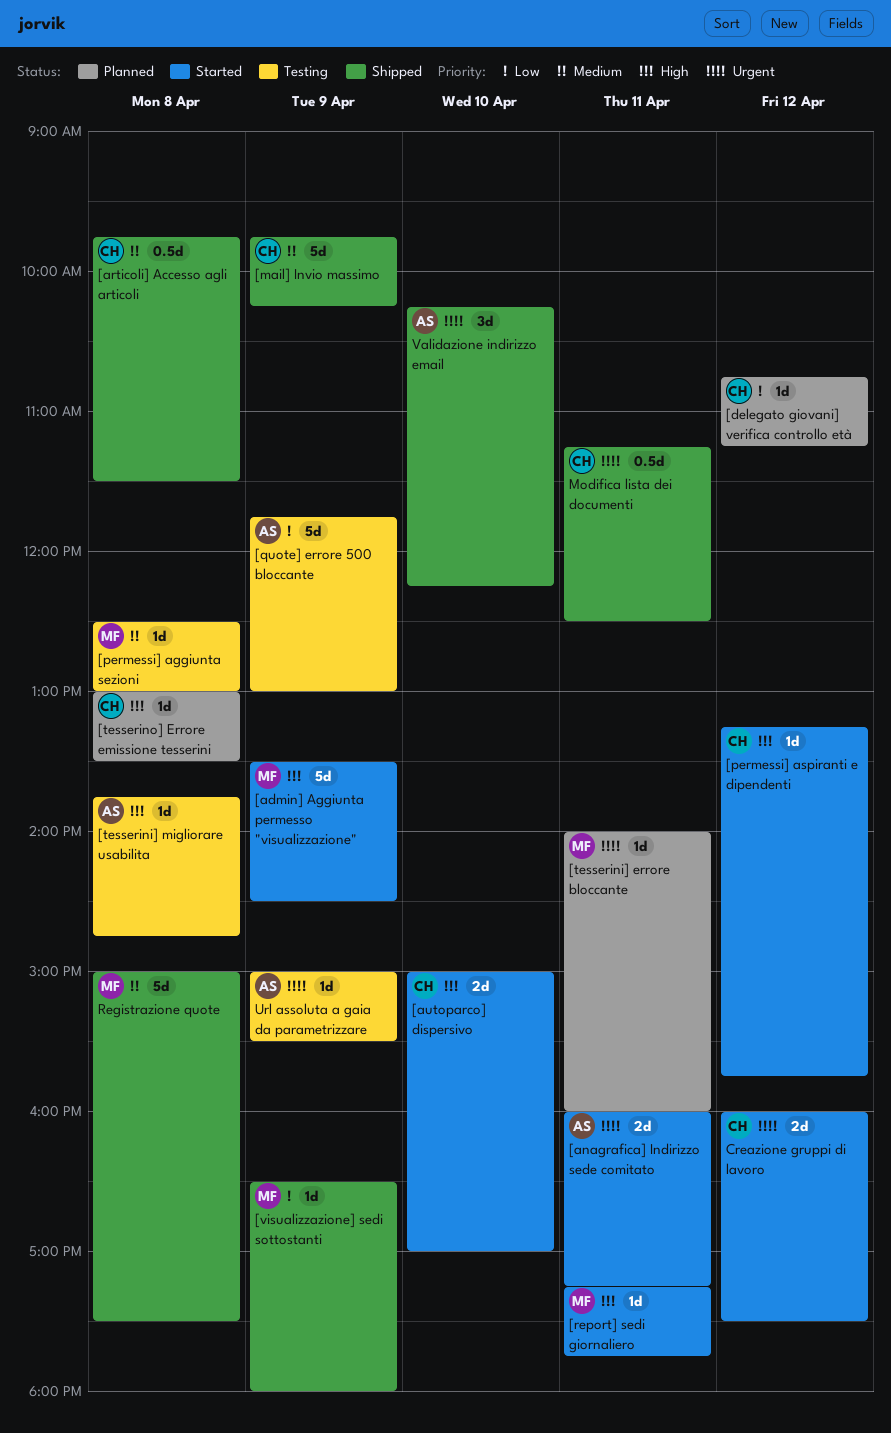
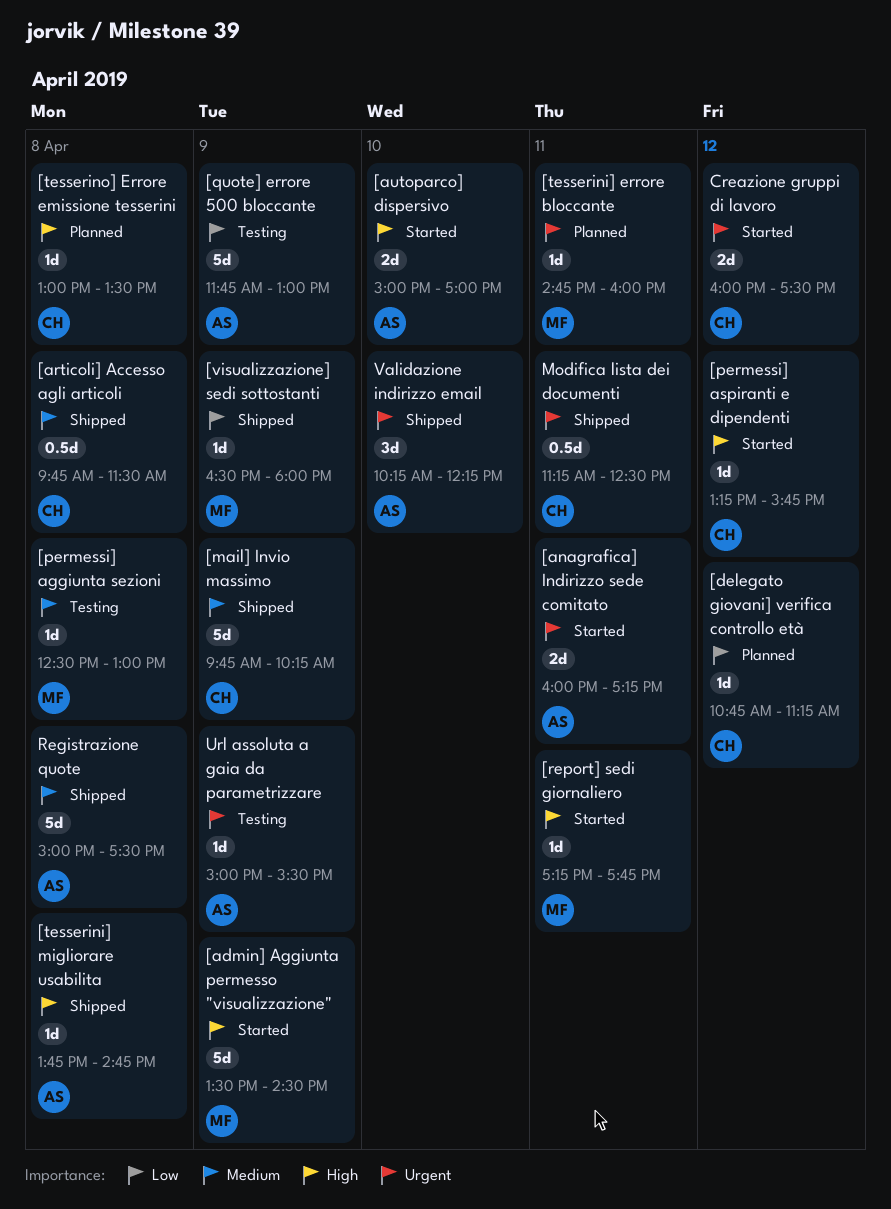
[autoparco] dispersivo, owner: CH -> AS
[tesserini] errore bloccante, begins: 14:00 -> 14:45
[tesserini] migliorare usabilita, status: Testing -> Shipped
Registrazione quote, owner: MF -> AS

